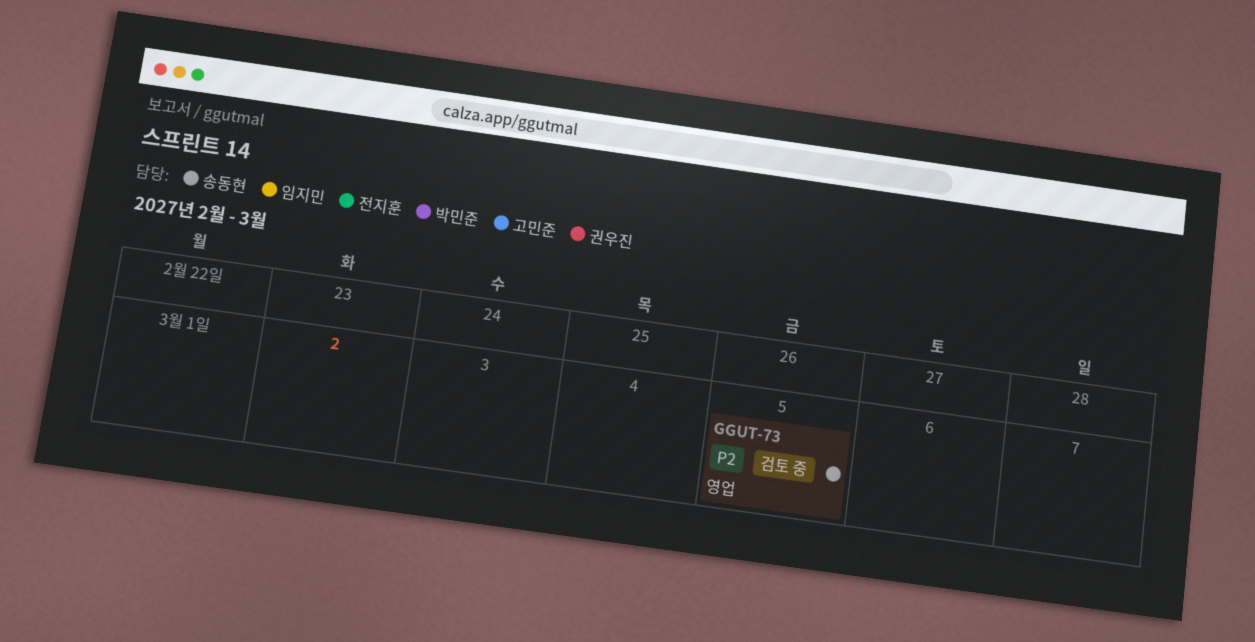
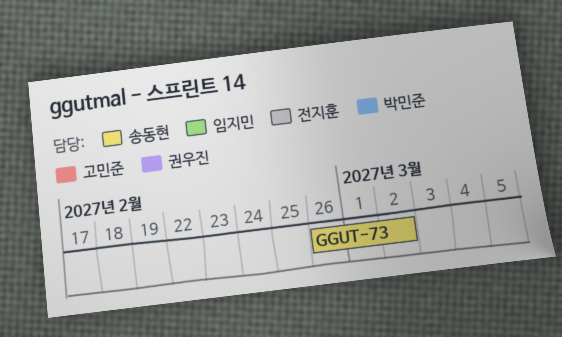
GGUT-73, due: Mar 5 -> Mar 2

